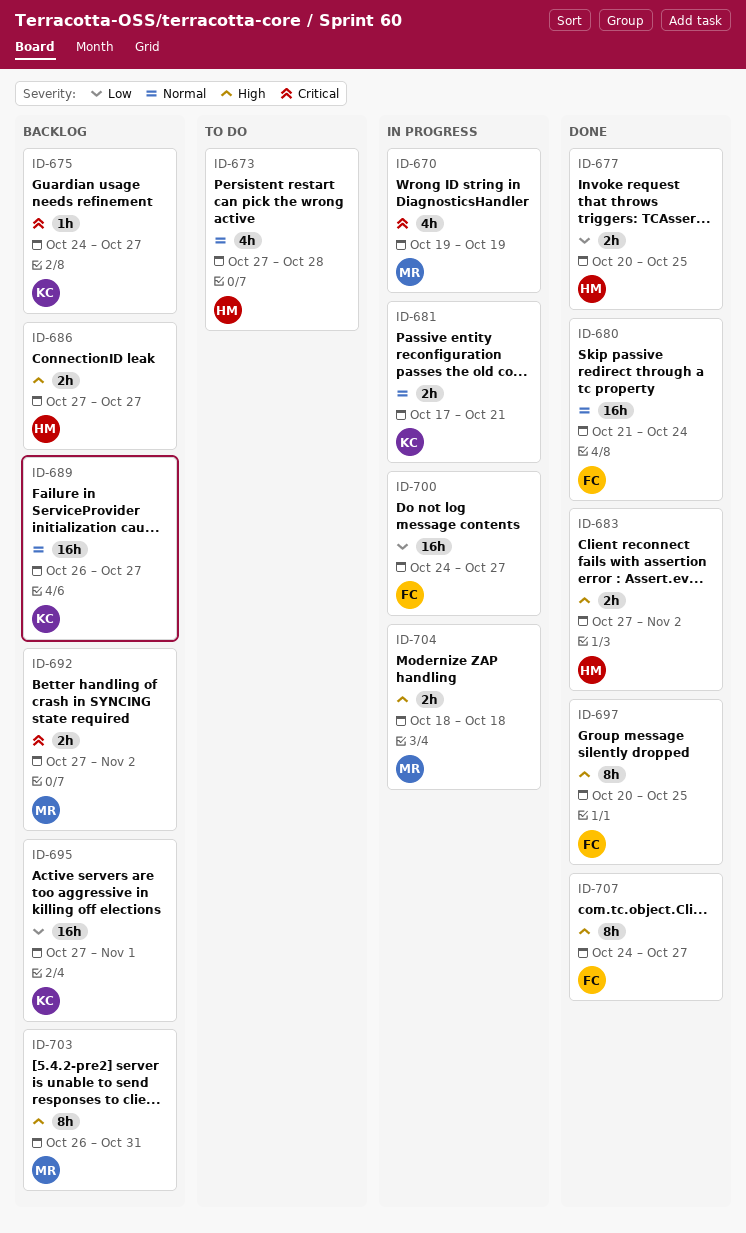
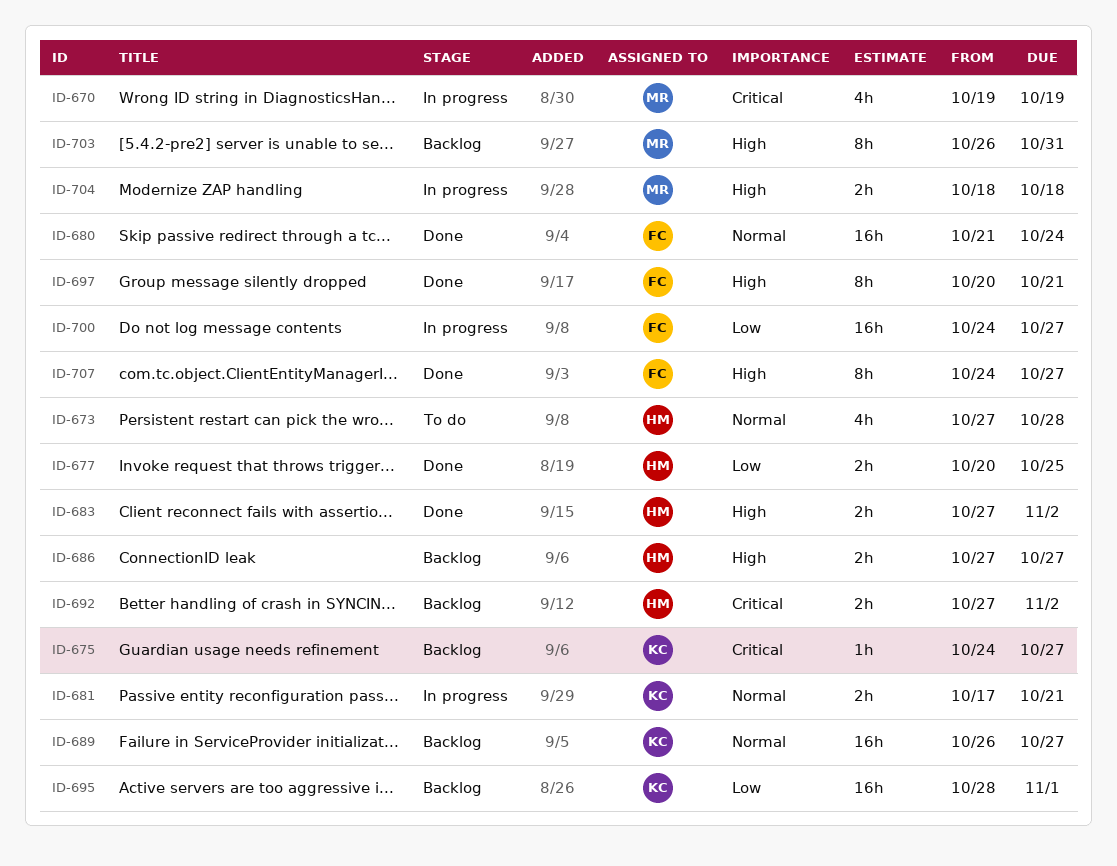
ID-692, owner: MR -> HM
ID-695, start: Oct 27 -> Oct 28
ID-697, due: Oct 25 -> Oct 21

